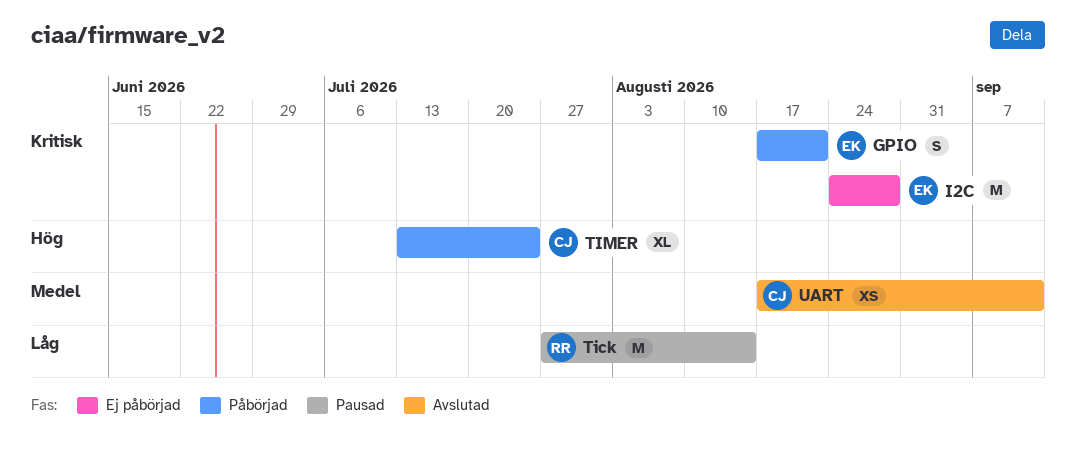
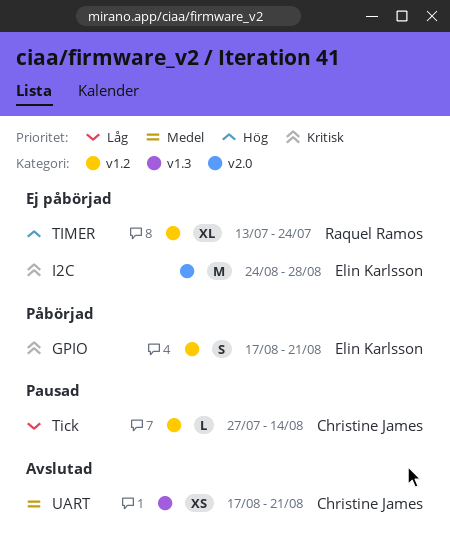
Tick, owner: Raquel Ramos -> Christine James
Tick, estimate: M -> L
TIMER, status: Påbörjad -> Ej påbörjad
TIMER, owner: Christine James -> Raquel Ramos
UART, due: Sep 11 -> Aug 21

